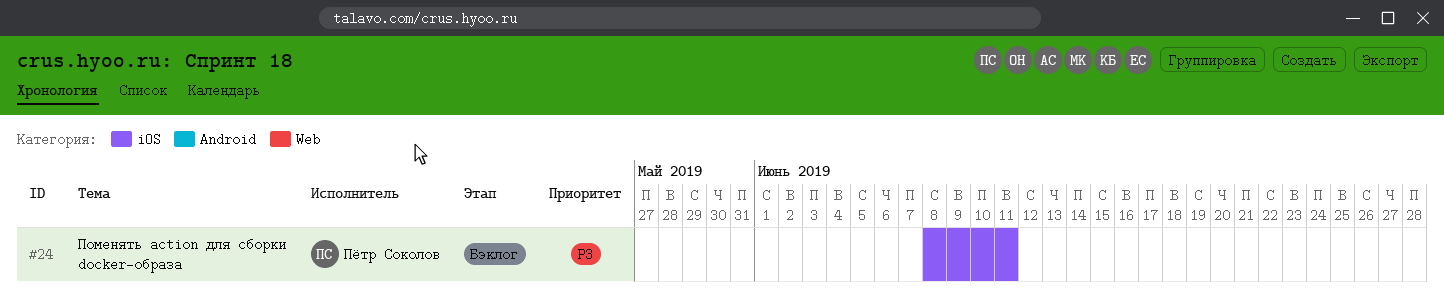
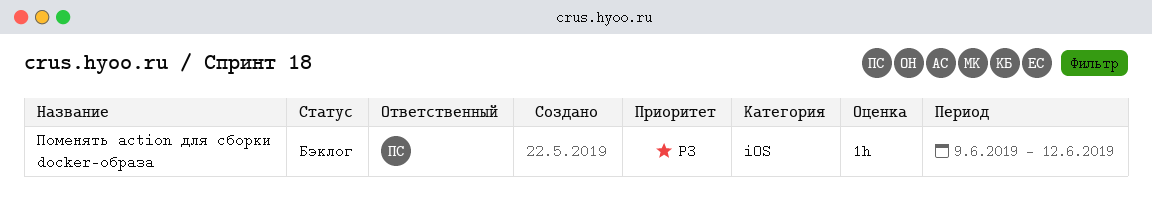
Поменять action для сборки docker-образа, start: Jun 8 -> Jun 9
Поменять action для сборки docker-образа, due: Jun 11 -> Jun 12

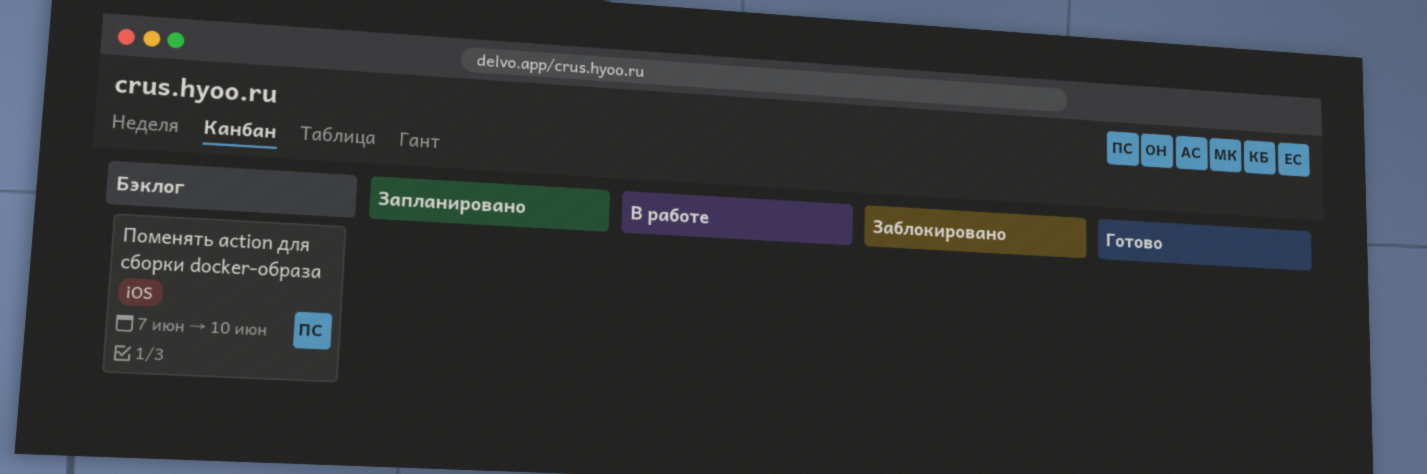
Поменять action для сборки docker-образа, start: Jun 9 -> Jun 7
Поменять action для сборки docker-образа, due: Jun 12 -> Jun 10

